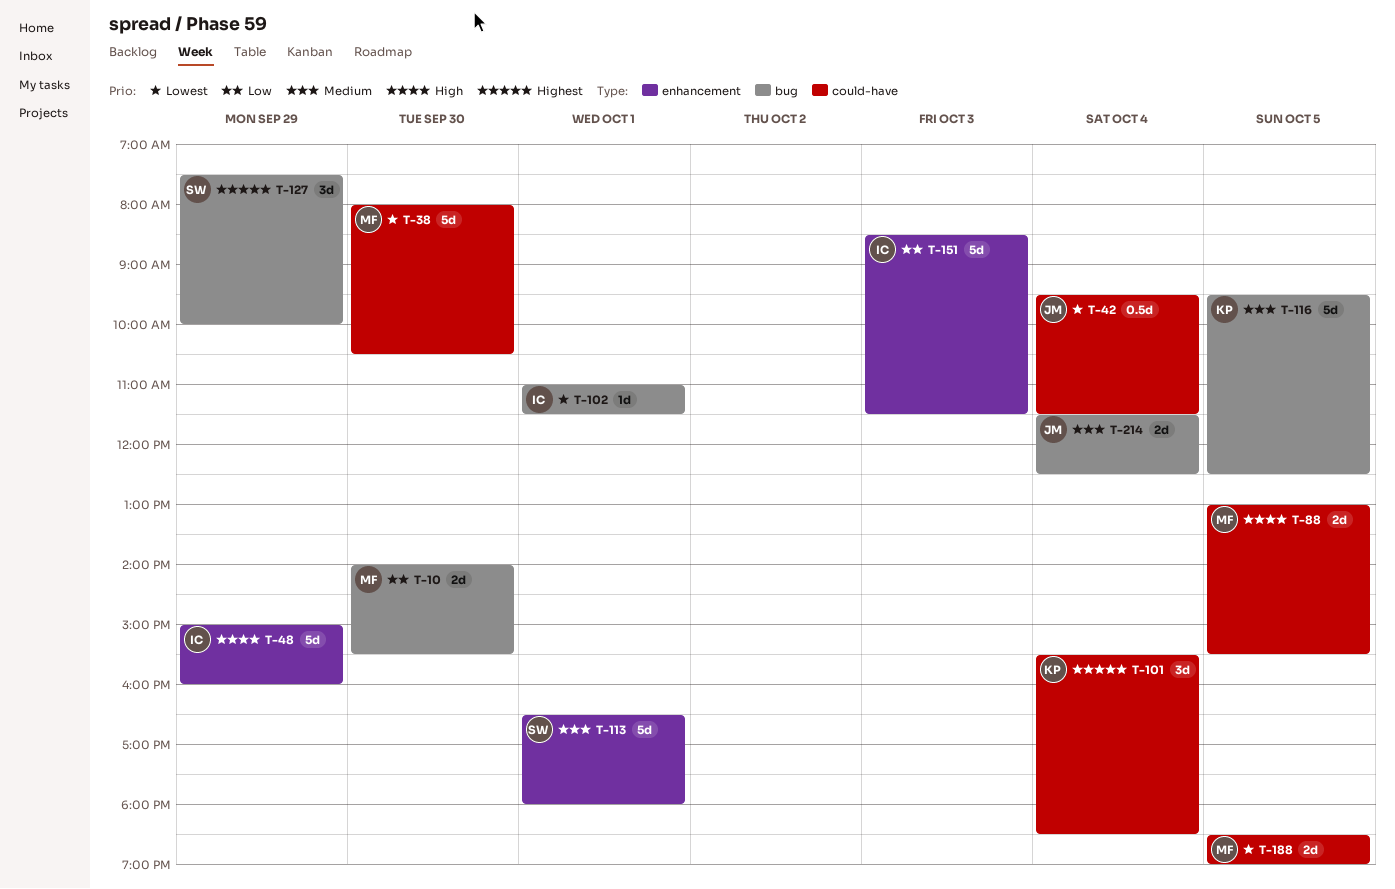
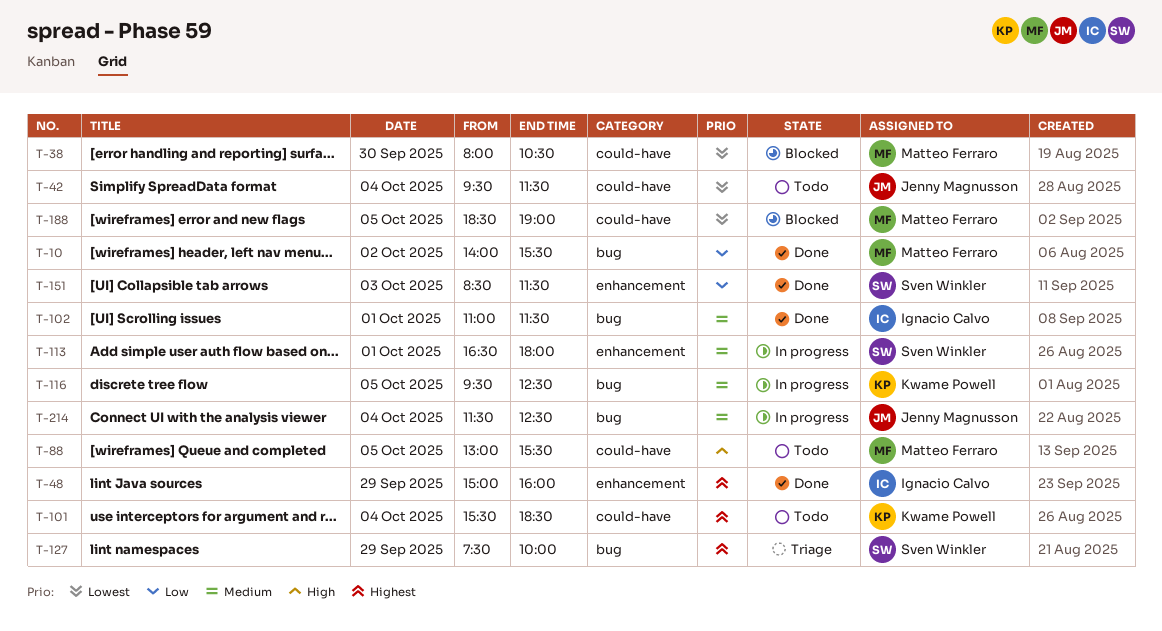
T-10, day: Sep 30 -> Oct 2
T-48, priority: High -> Highest
T-102, priority: Lowest -> Medium
T-151, owner: Ignacio Calvo -> Sven Winkler

